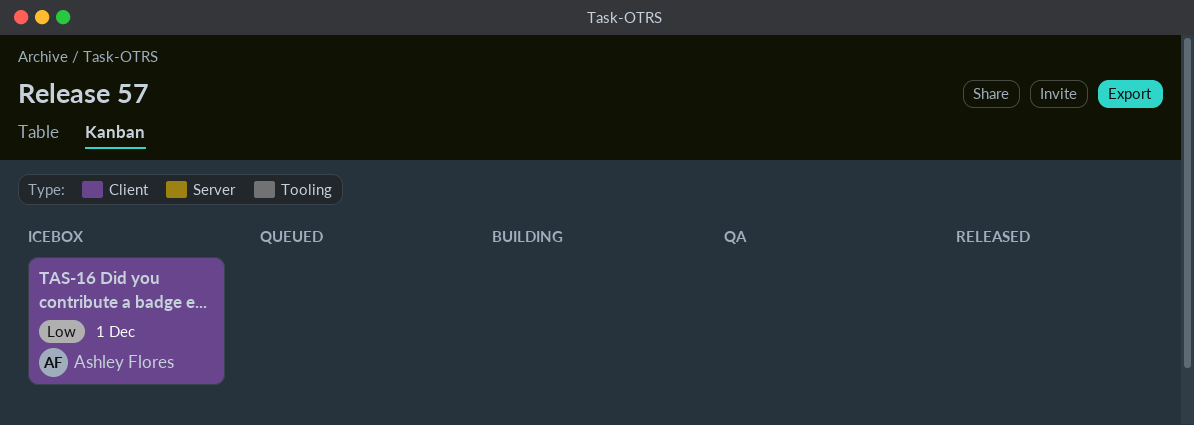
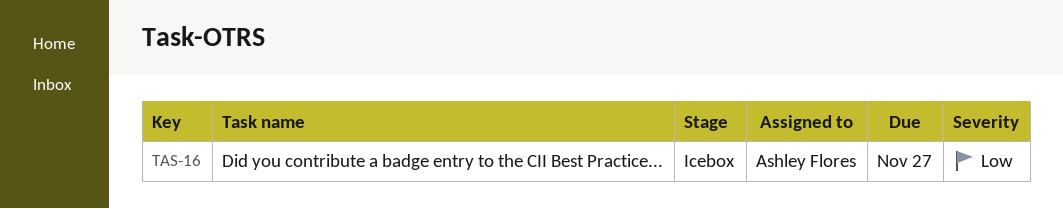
TAS-16, due: Dec 1 -> Nov 27

